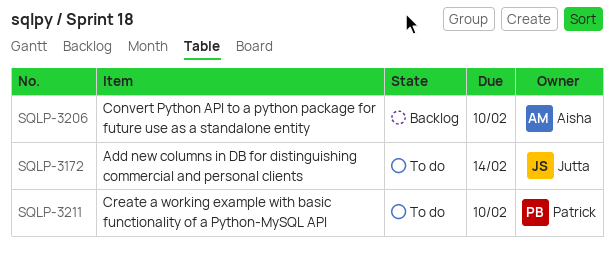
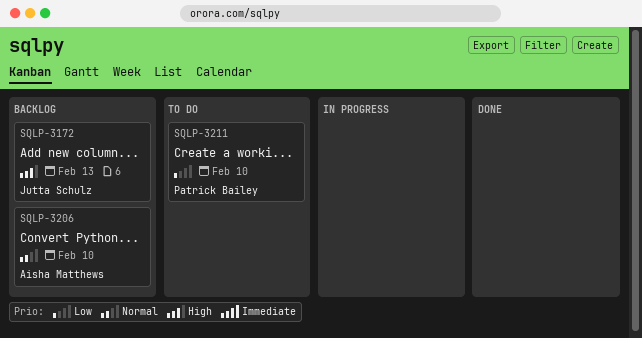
SQLP-3172, status: To do -> Backlog
SQLP-3172, due: Feb 14 -> Feb 13

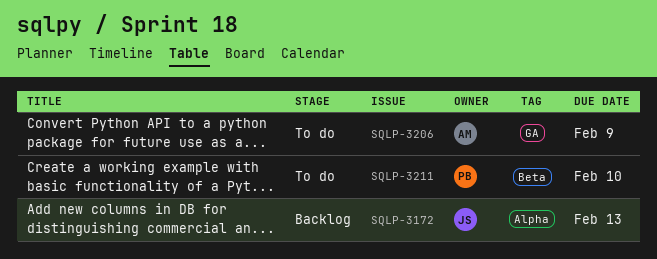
SQLP-3206, status: Backlog -> To do
SQLP-3206, due: Feb 10 -> Feb 9

